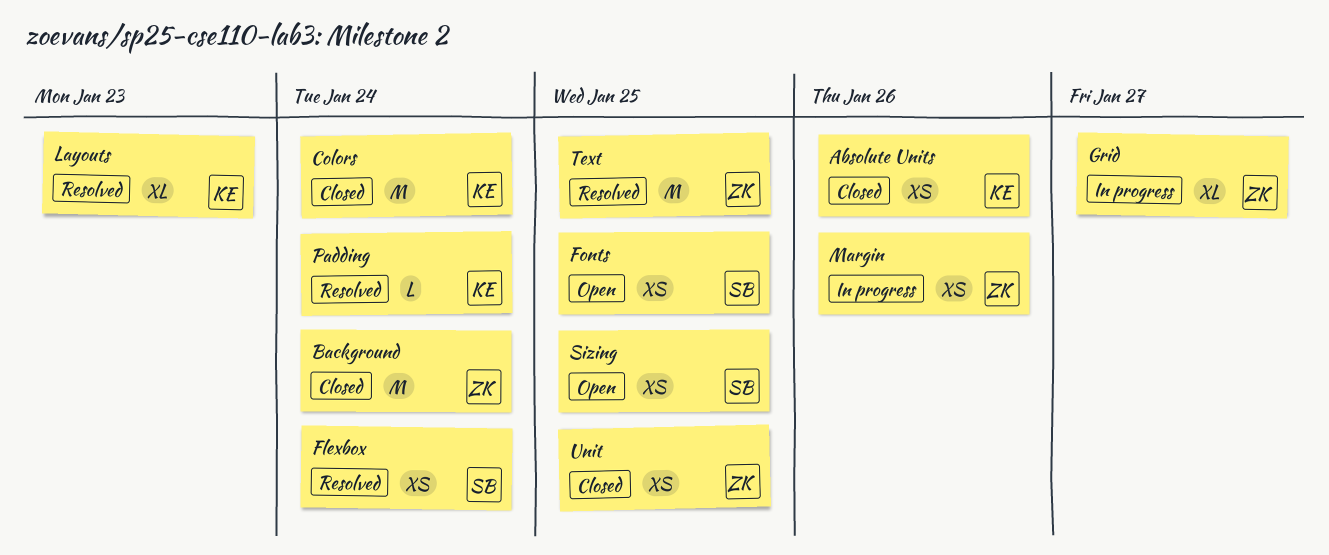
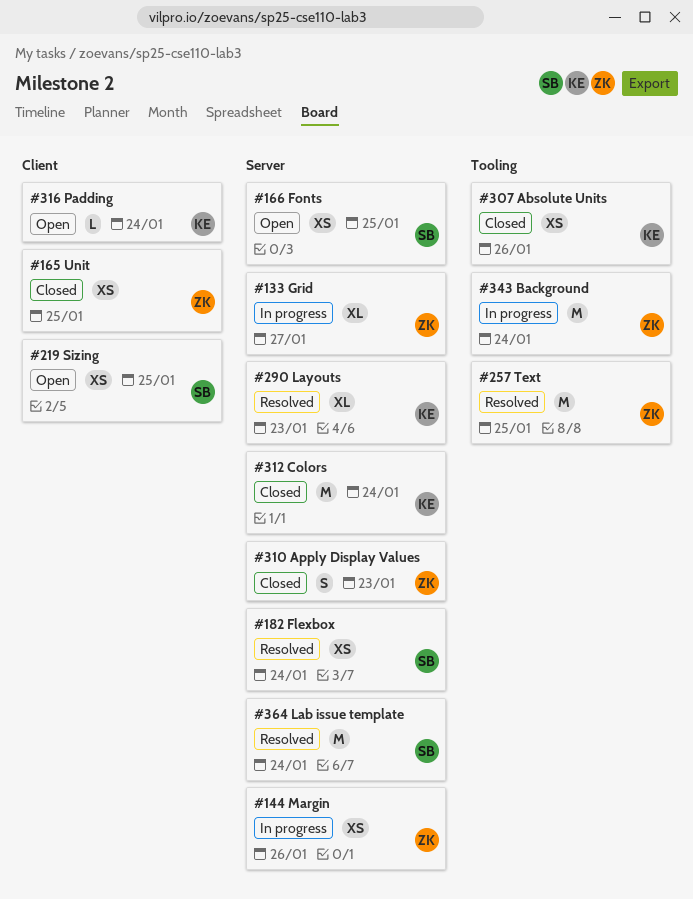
Apply Display Values: none -> present
Background, status: Closed -> In progress
Lab issue template: none -> present
Padding, status: Resolved -> Open

